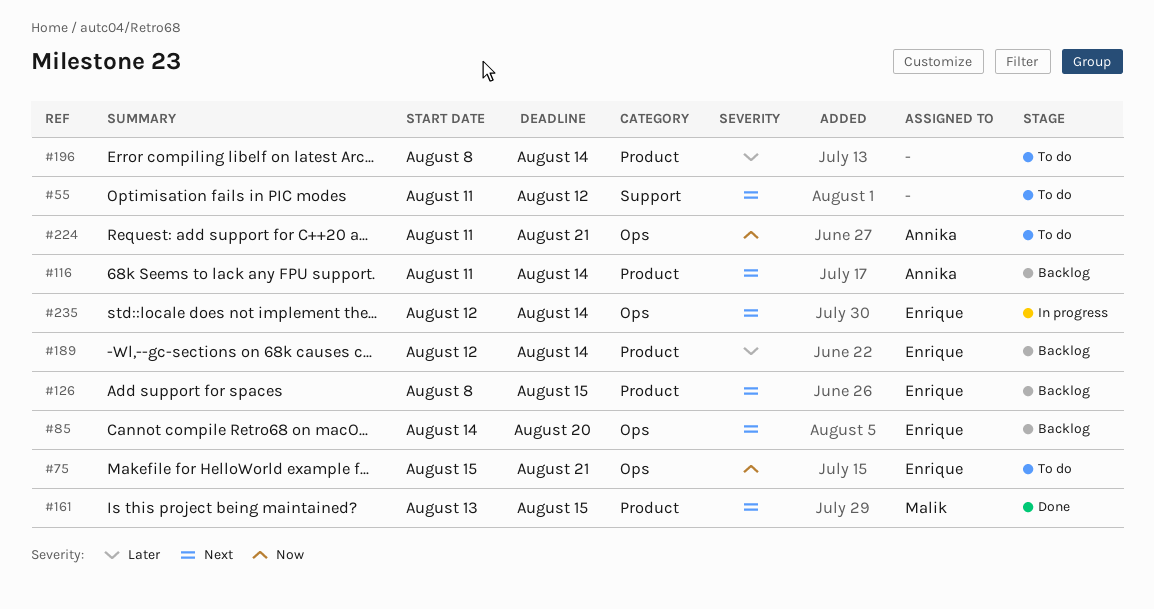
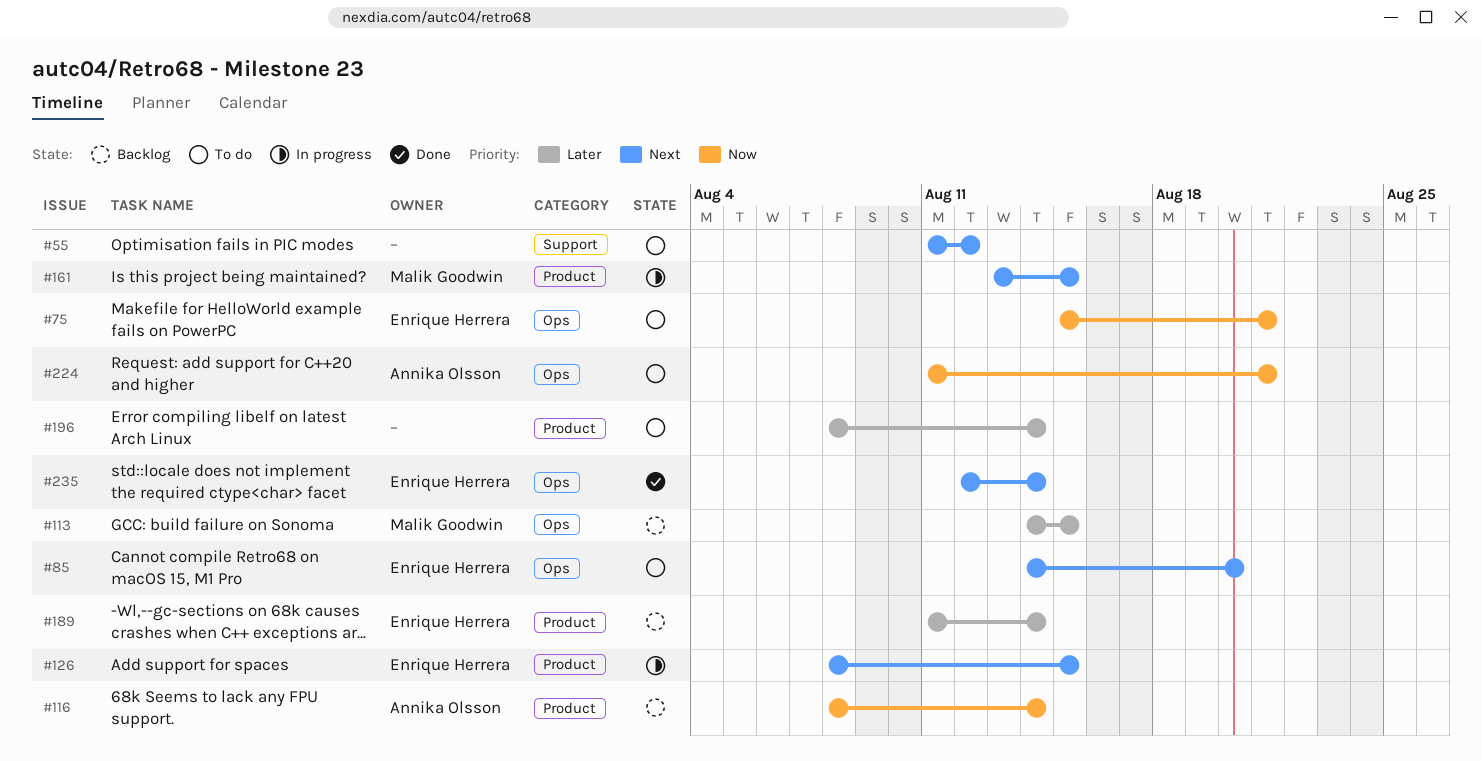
#85, status: Backlog -> To do
#113: none -> present
#116, priority: Next -> Now
#116, start: Aug 11 -> Aug 8
#126, status: Backlog -> In progress
#161, status: Done -> In progress
#189, start: Aug 12 -> Aug 11
#235, status: In progress -> Done

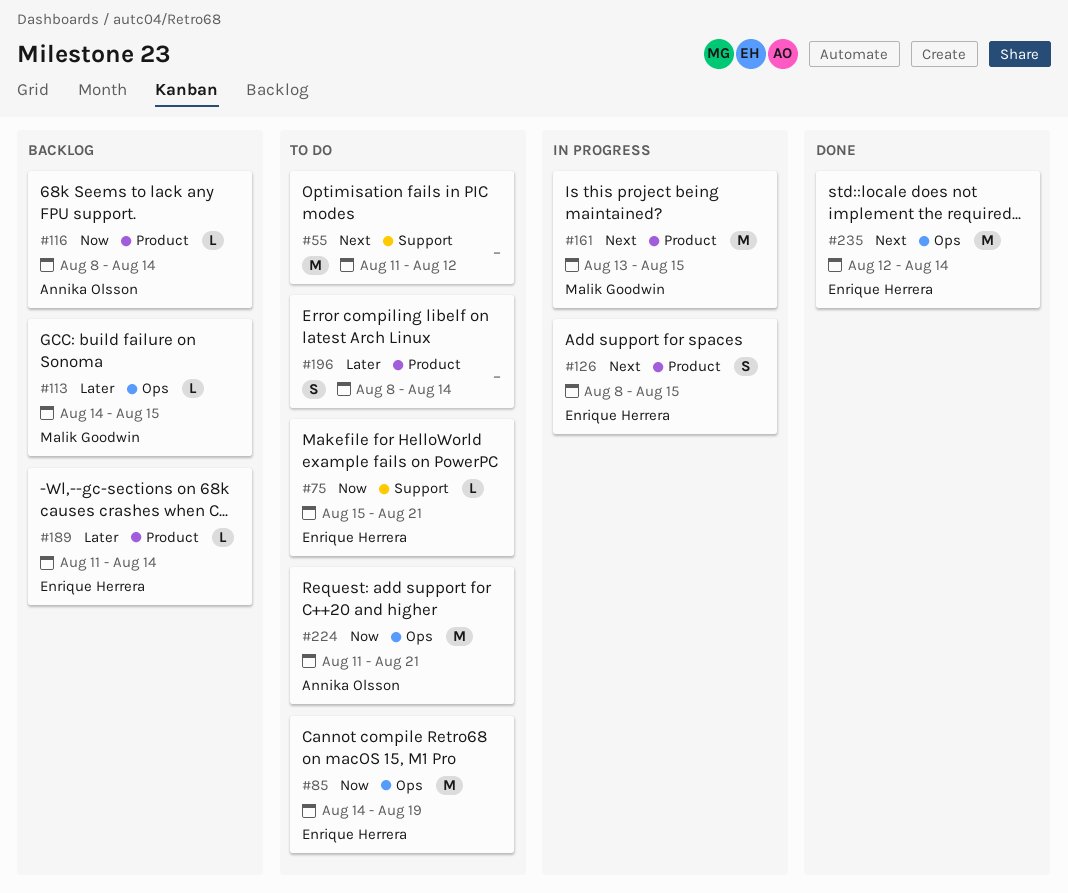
#75, label: Ops -> Support
#85, priority: Next -> Now
#85, due: Aug 20 -> Aug 19

